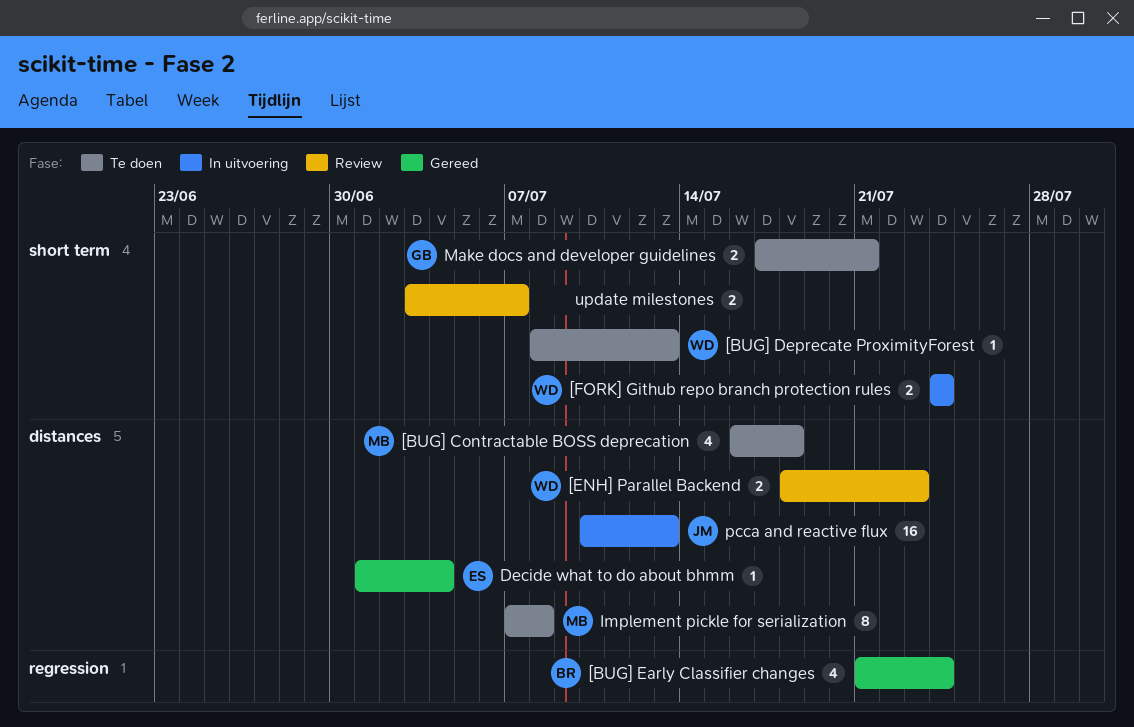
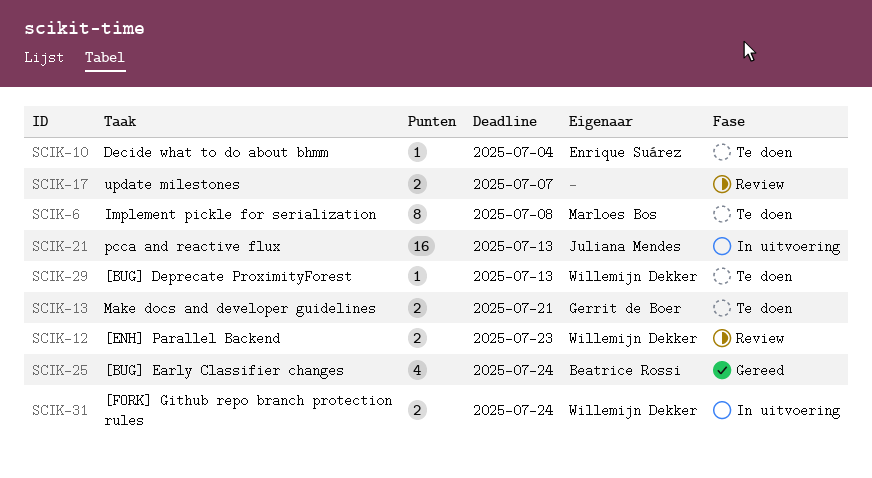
[BUG] Contractable BOSS deprecation: present -> none
Decide what to do about bhmm, status: Gereed -> Te doen

